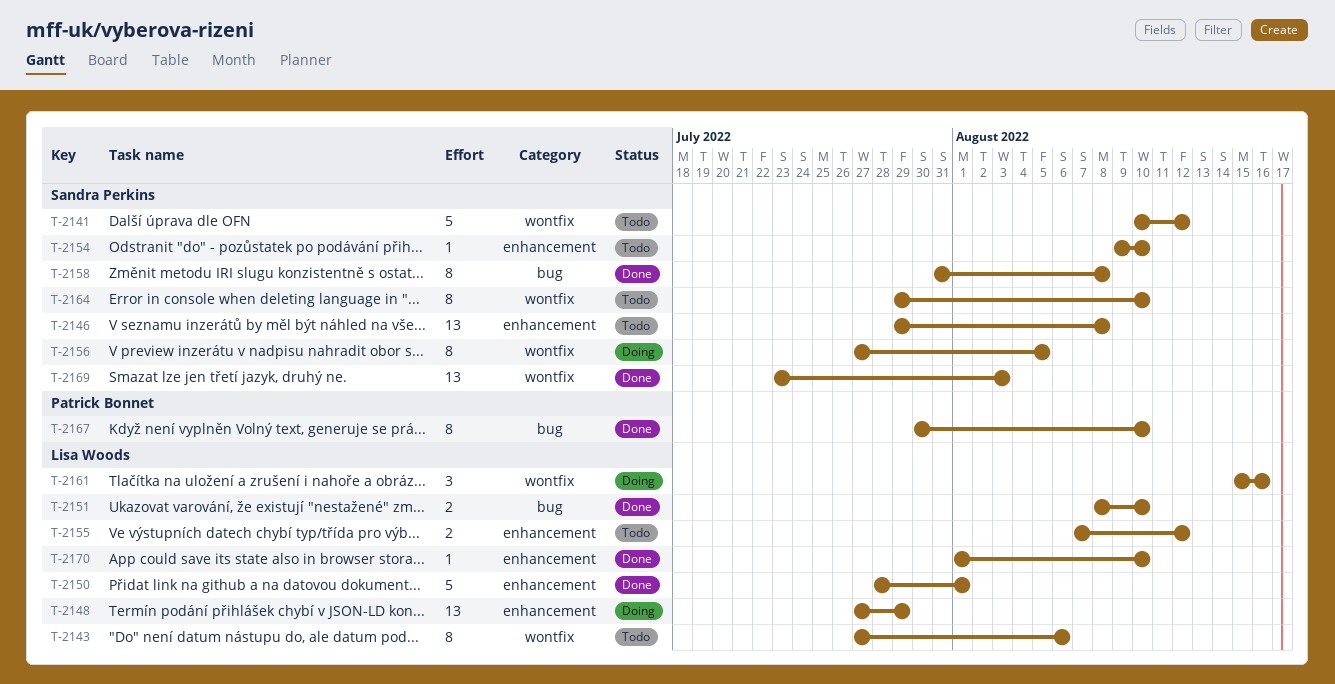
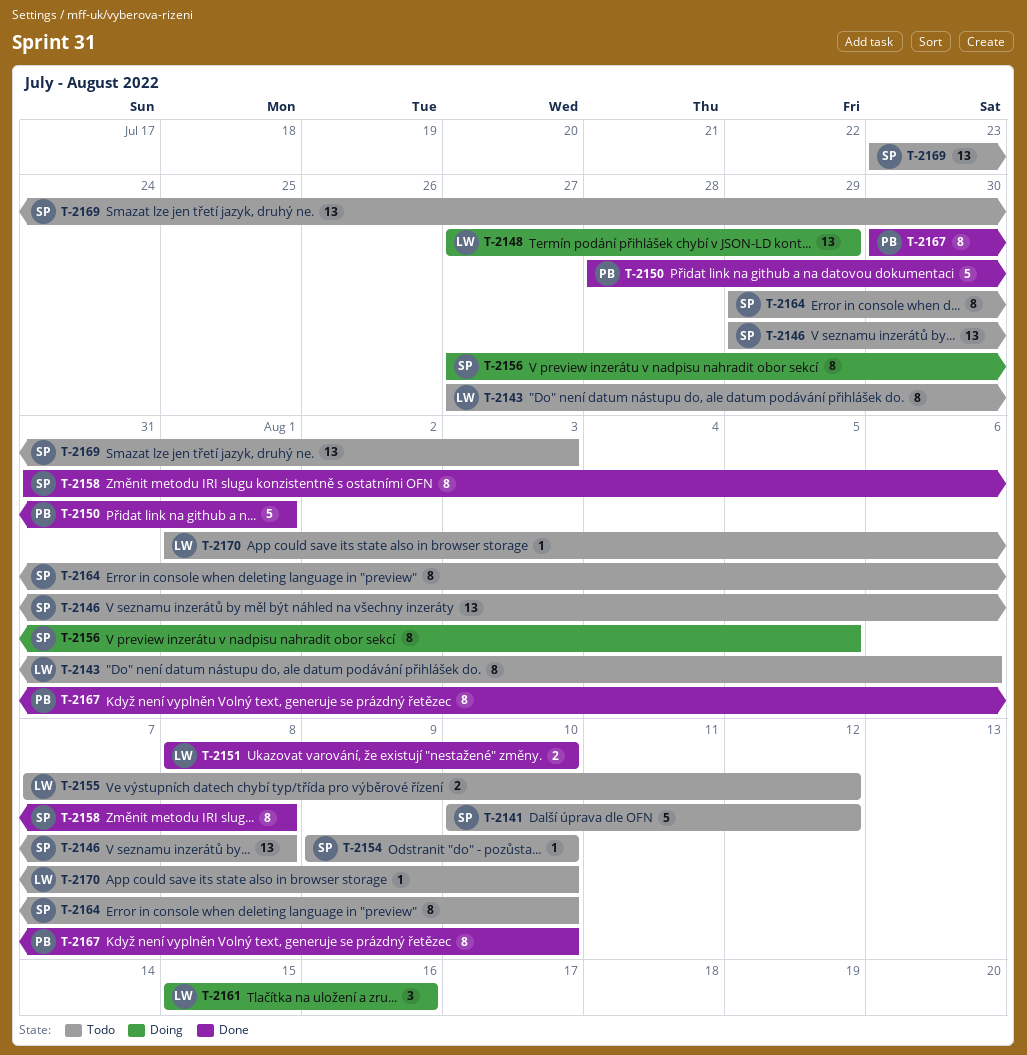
T-2150, owner: Lisa Woods -> Patrick Bonnet
T-2169, status: Done -> Todo
T-2170, status: Done -> Todo

